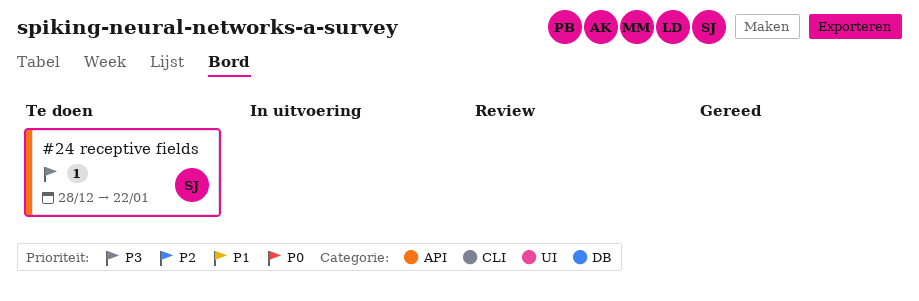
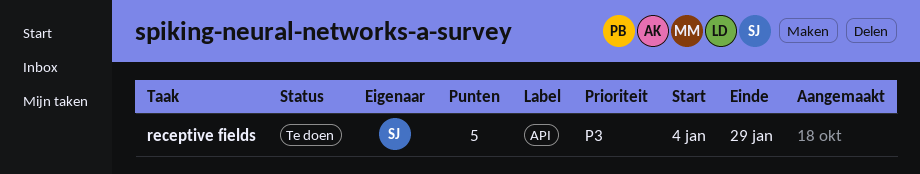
receptive fields, estimate: 1 -> 5
receptive fields, start: Dec 28 -> Jan 4
receptive fields, due: Jan 22 -> Jan 29

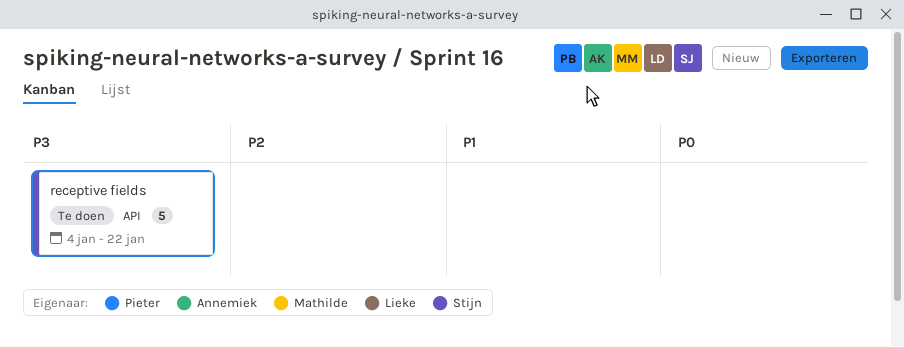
receptive fields, due: Jan 29 -> Jan 22

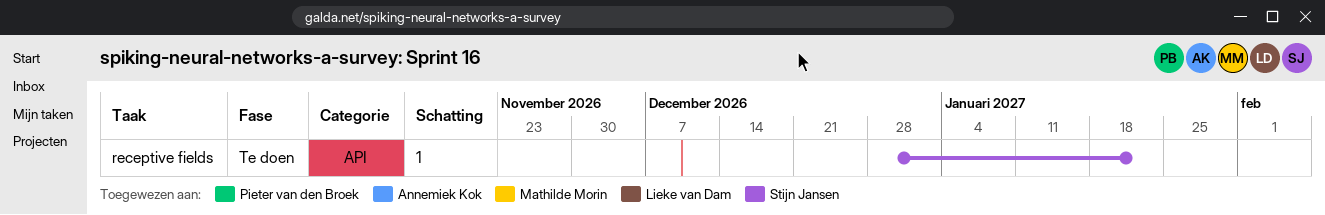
receptive fields, estimate: 5 -> 1
receptive fields, start: Jan 4 -> Dec 28

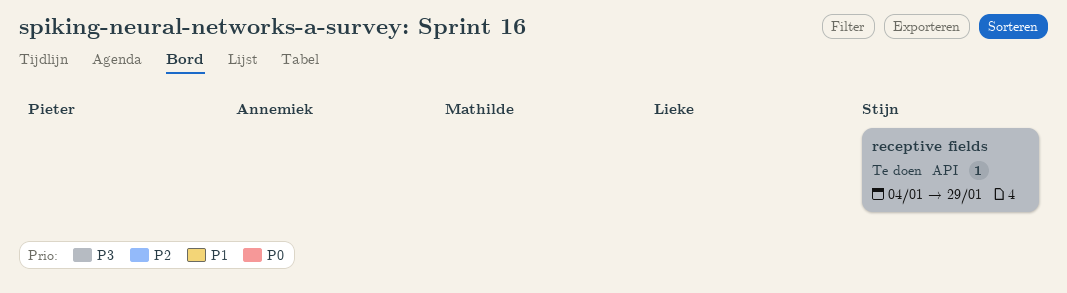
receptive fields, start: Dec 28 -> Jan 4
receptive fields, due: Jan 22 -> Jan 29

